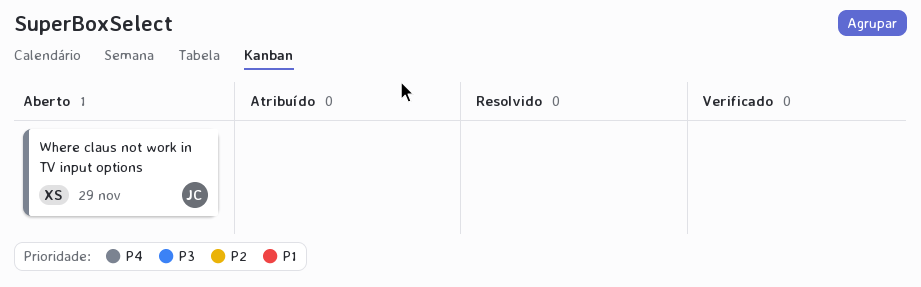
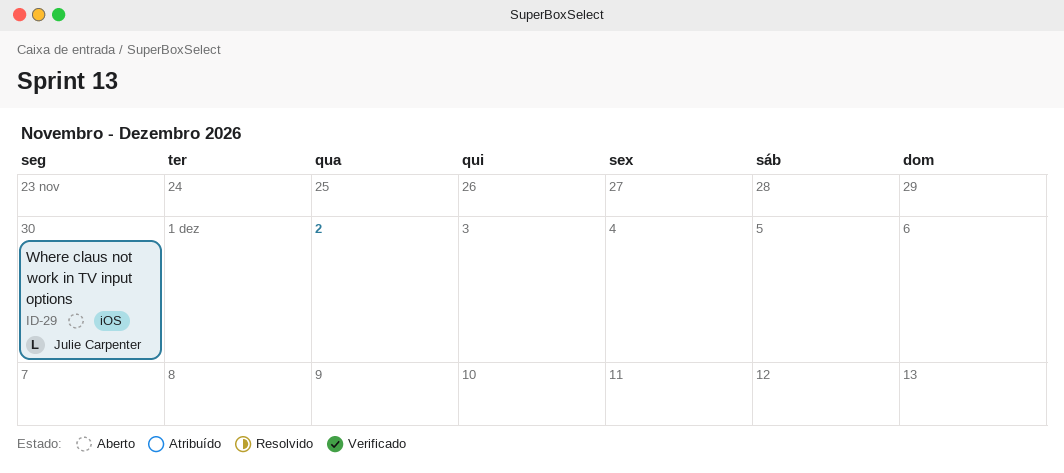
Where claus not work in TV input options, estimate: XS -> L
Where claus not work in TV input options, due: Nov 29 -> Nov 30

